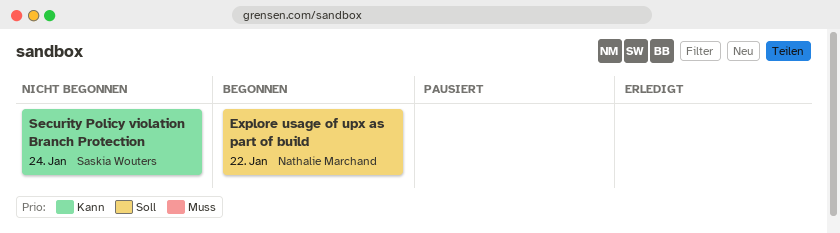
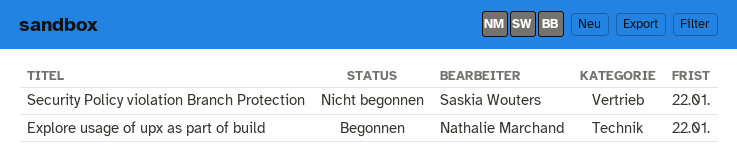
Security Policy violation Branch Protection, due: Jan 24 -> Jan 22

